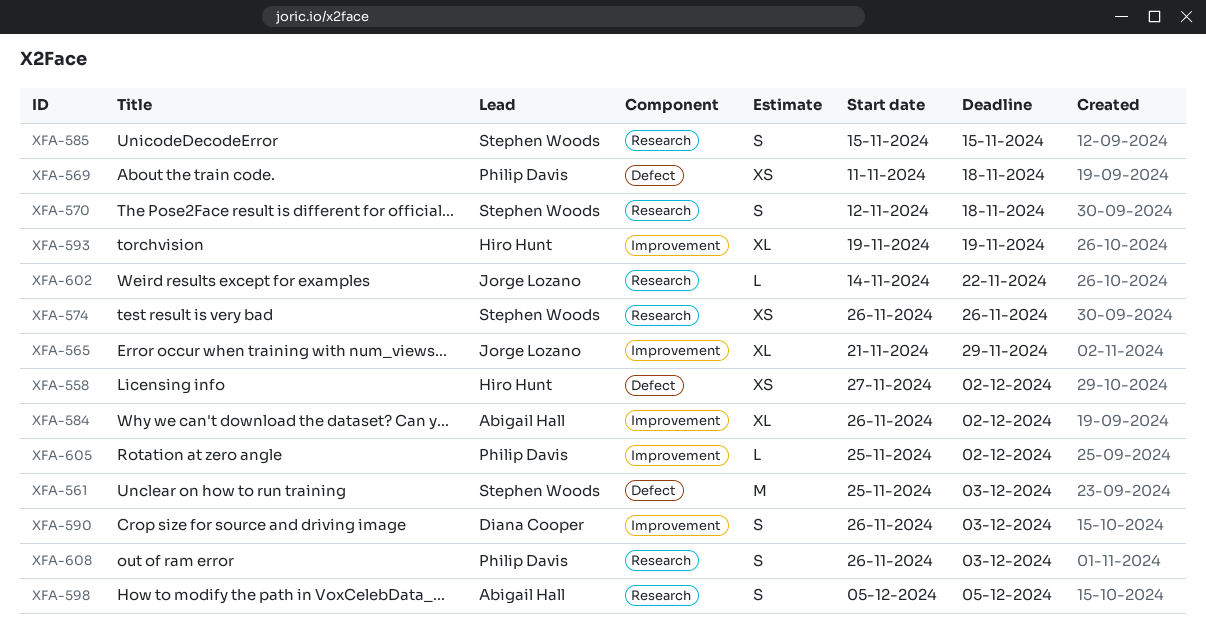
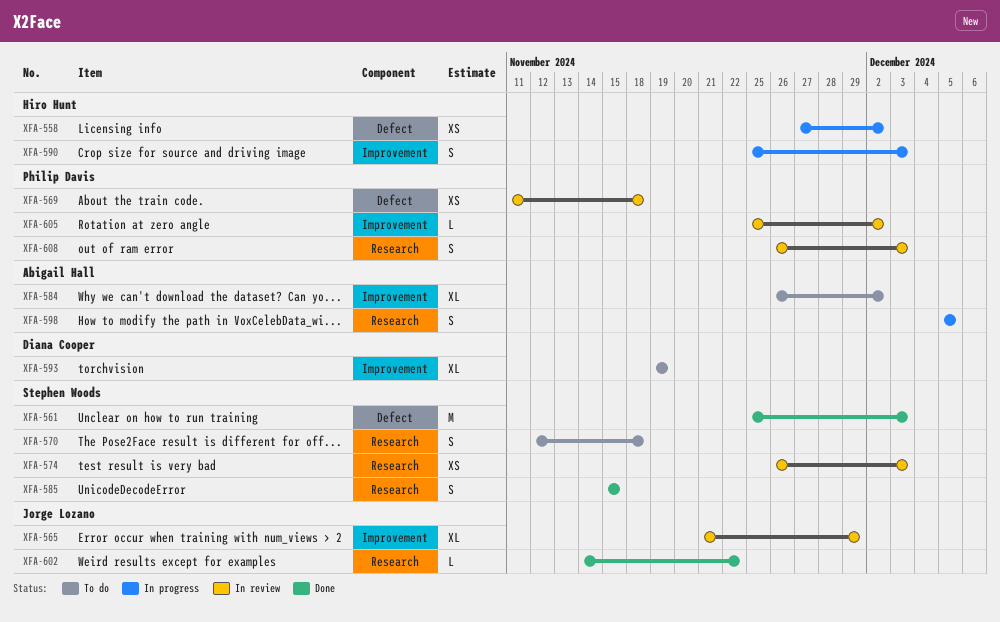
XFA-574, due: Nov 26 -> Dec 3
XFA-590, owner: Diana Cooper -> Hiro Hunt
XFA-590, start: Nov 26 -> Nov 25
XFA-593, owner: Hiro Hunt -> Diana Cooper

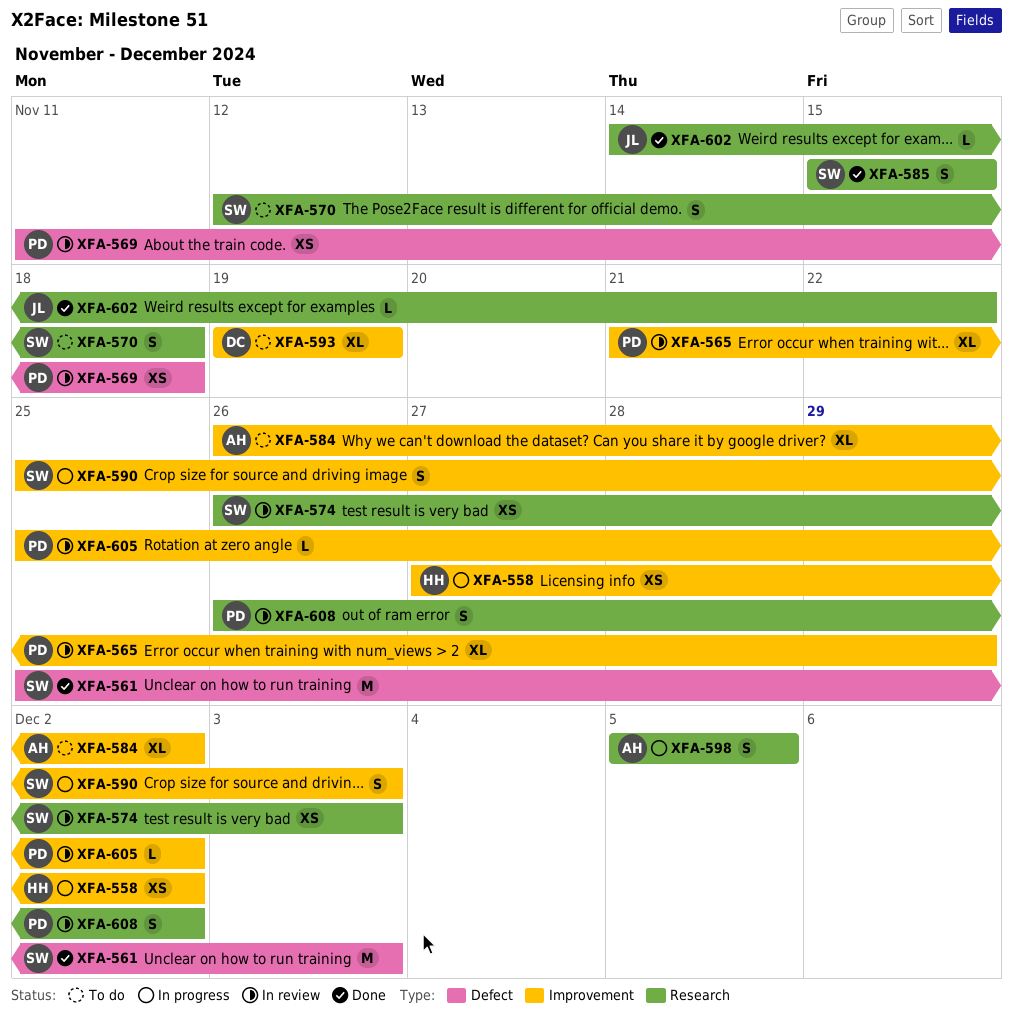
XFA-558, label: Defect -> Improvement
XFA-565, owner: Jorge Lozano -> Philip Davis
XFA-590, owner: Hiro Hunt -> Stephen Woods
XFA-608, due: Dec 3 -> Dec 2

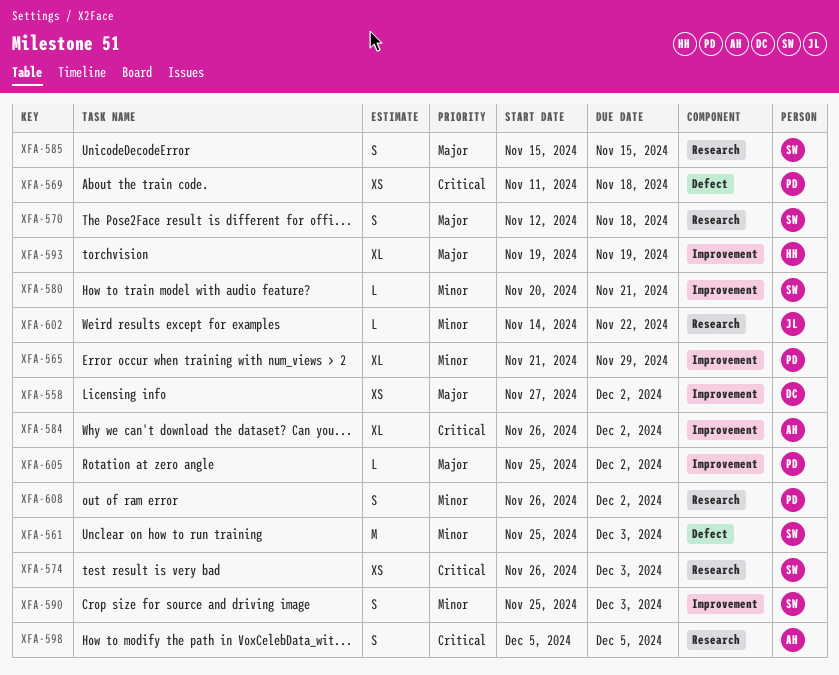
XFA-558, owner: HH -> DC
XFA-580: none -> present
XFA-593, owner: DC -> HH

